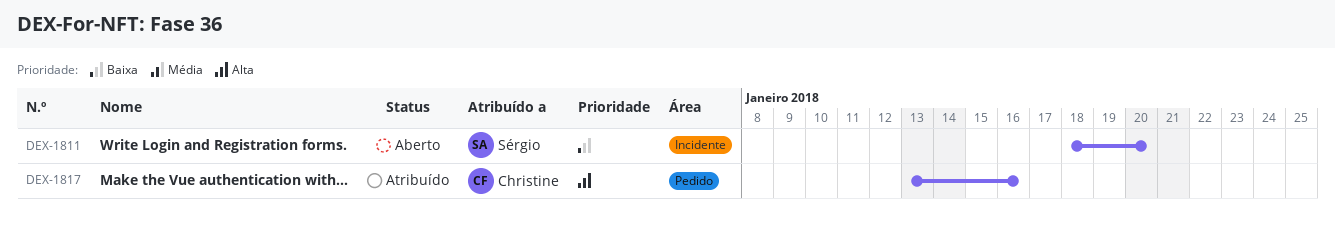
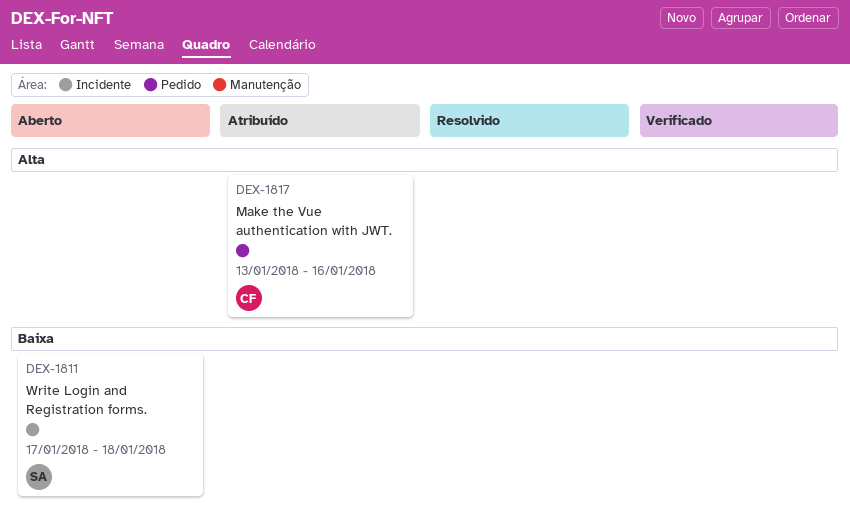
DEX-1811, start: Jan 18 -> Jan 17
DEX-1811, due: Jan 20 -> Jan 18

